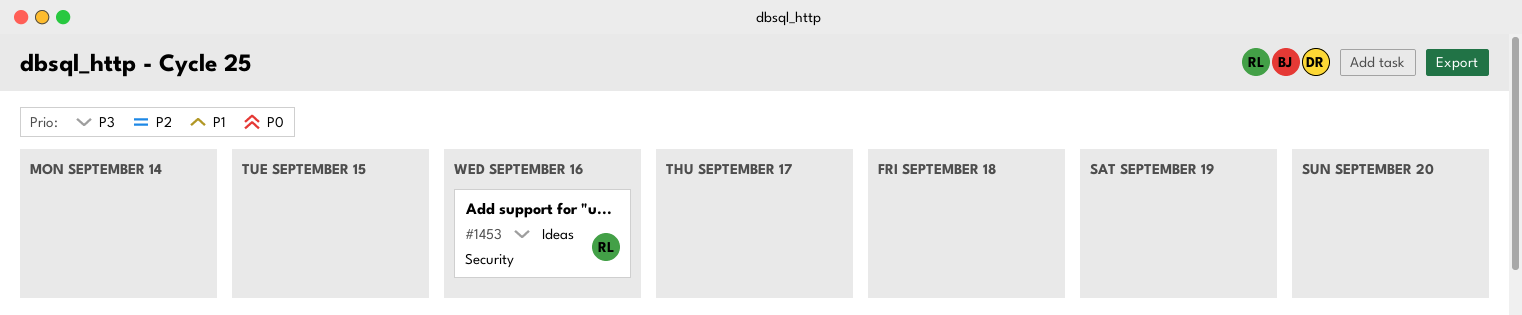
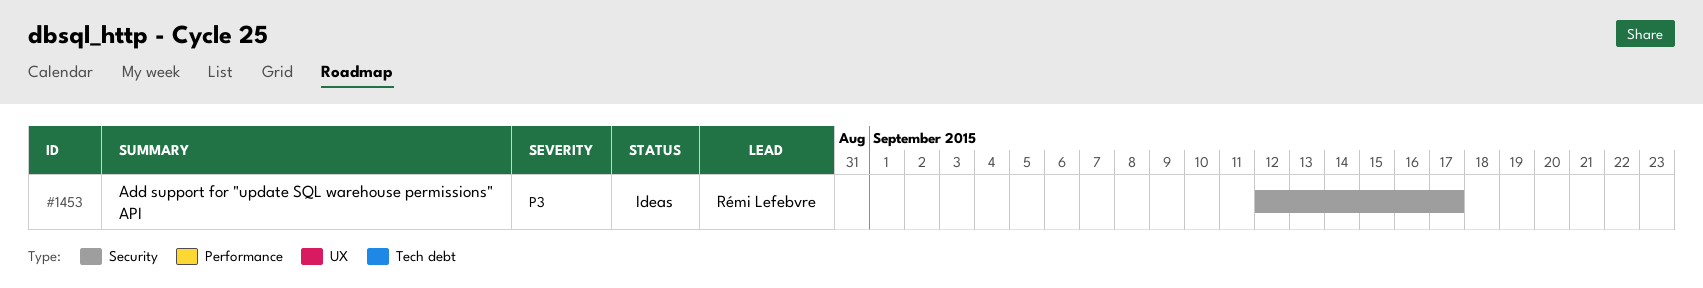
#1453, due: Sep 16 -> Sep 17

